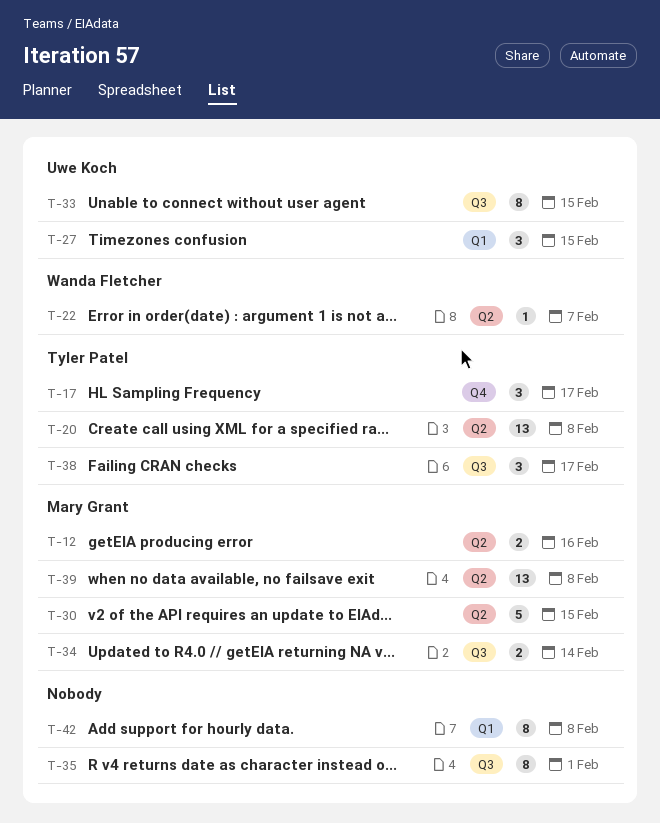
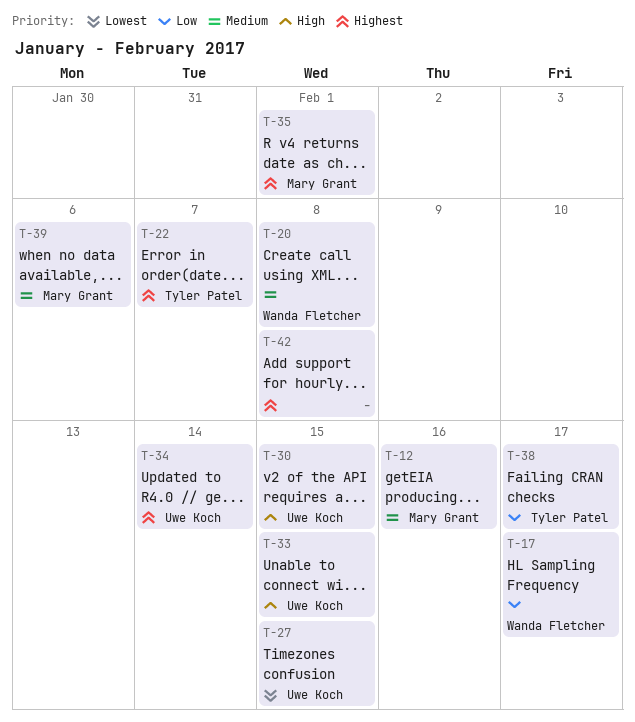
T-17, owner: Tyler Patel -> Wanda Fletcher
T-20, owner: Tyler Patel -> Wanda Fletcher
T-22, owner: Wanda Fletcher -> Tyler Patel
T-30, owner: Mary Grant -> Uwe Koch
T-34, owner: Mary Grant -> Uwe Koch
T-35, owner: none -> Mary Grant
T-39, due: Feb 8 -> Feb 6

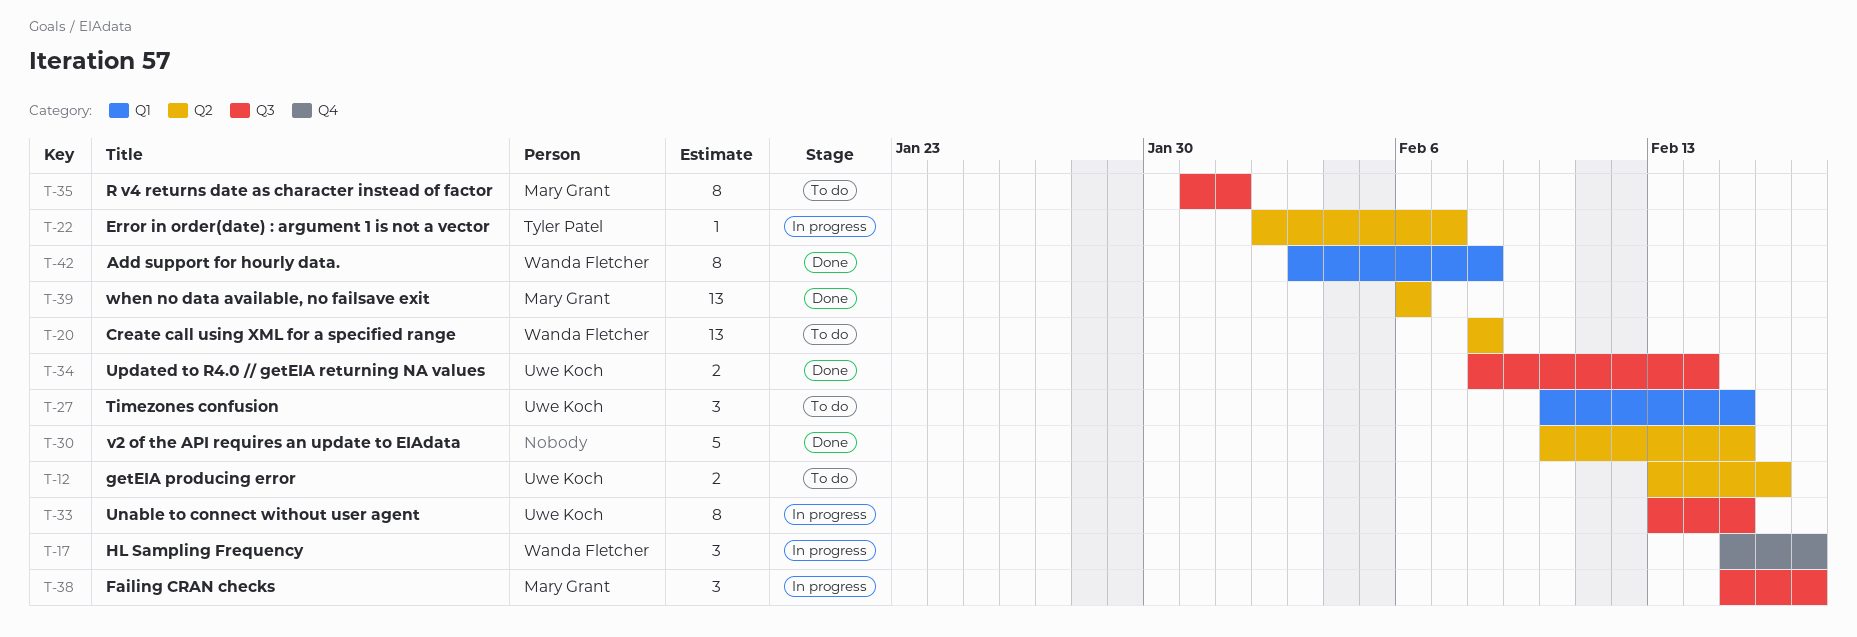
T-12, owner: Mary Grant -> Uwe Koch
T-30, owner: Uwe Koch -> none
T-38, owner: Tyler Patel -> Mary Grant
T-42, owner: none -> Wanda Fletcher

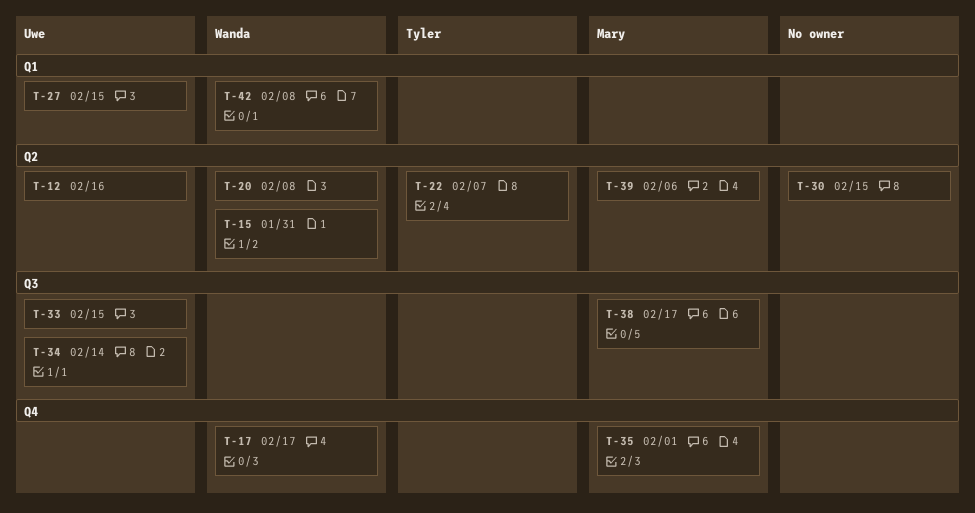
T-15: none -> present
T-35, label: Q3 -> Q4

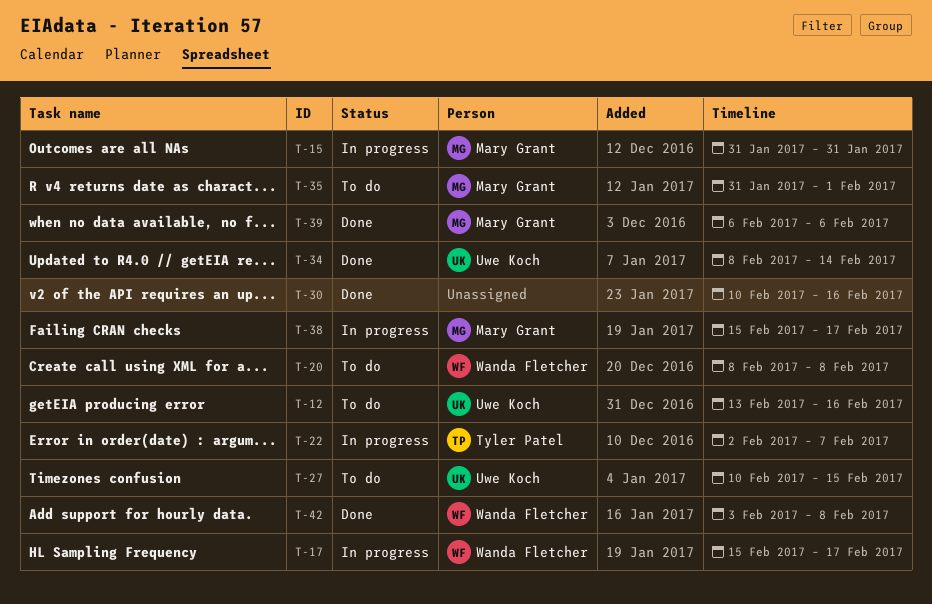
T-15, owner: Wanda Fletcher -> Mary Grant
T-30, due: Feb 15 -> Feb 16
T-33: present -> none

